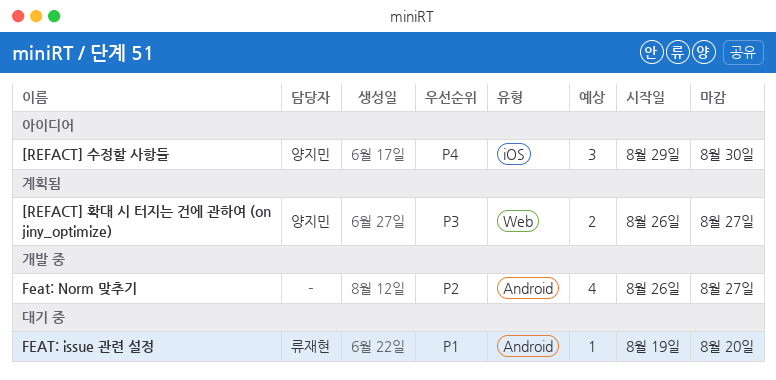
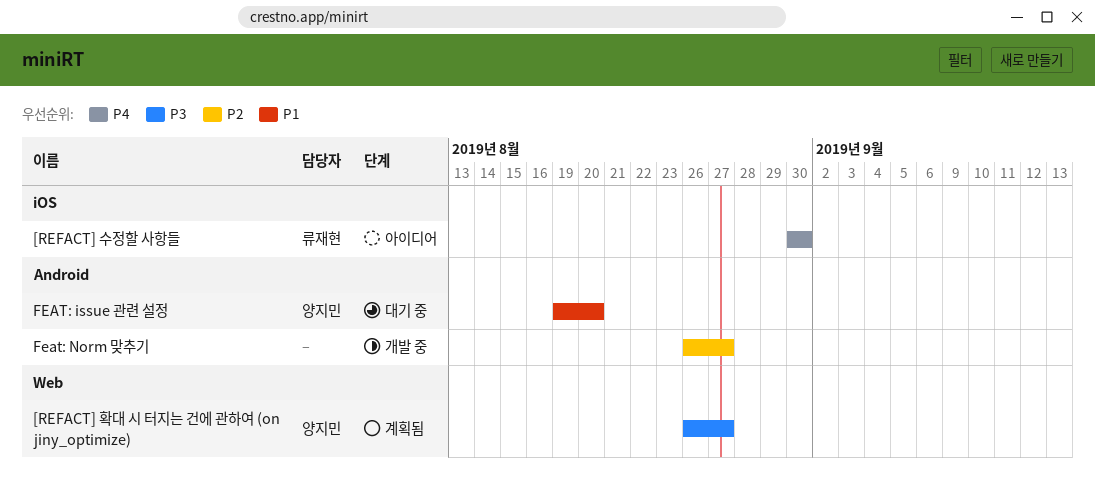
[REFACT] 수정할 사항들, owner: 양지민 -> 류재현
[REFACT] 수정할 사항들, start: Aug 29 -> Aug 30
FEAT: issue 관련 설정, owner: 류재현 -> 양지민

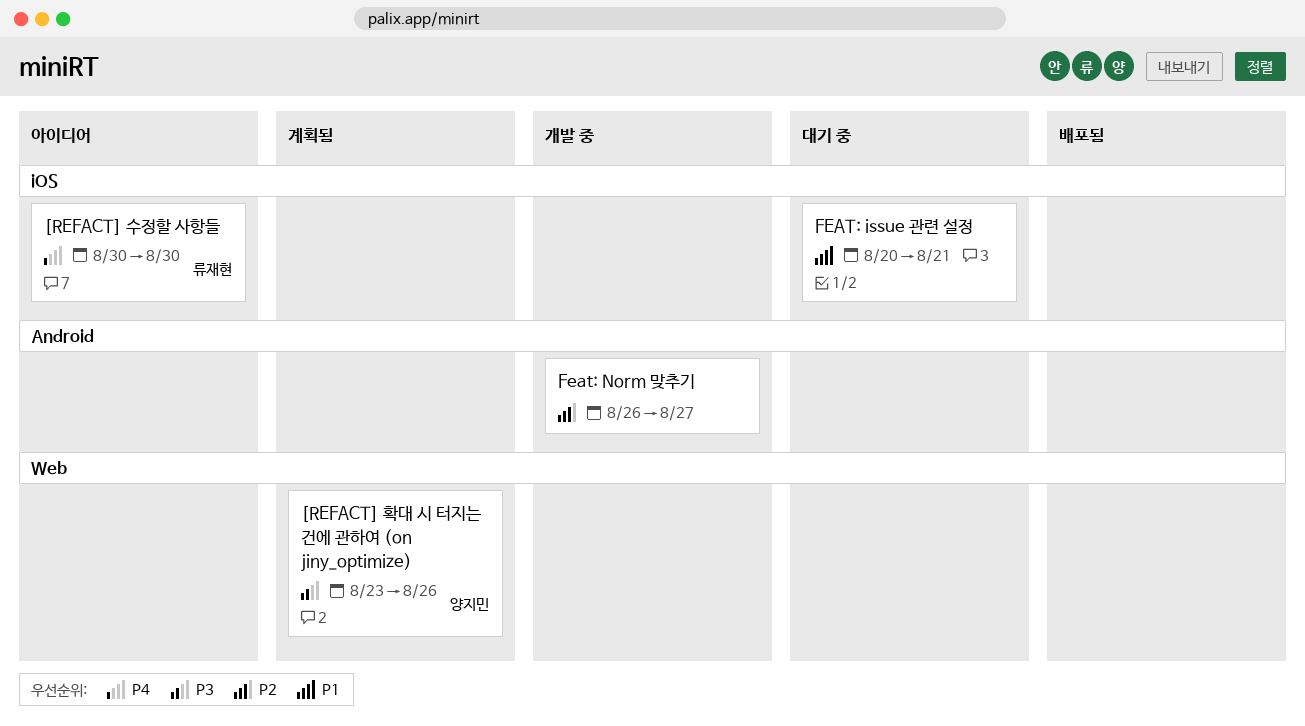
[REFACT] 확대 시 터지는 건에 관하여 (on jiny_optimize), start: Aug 26 -> Aug 23
[REFACT] 확대 시 터지는 건에 관하여 (on jiny_optimize), due: Aug 27 -> Aug 26
FEAT: issue 관련 설정, owner: 양지민 -> none
FEAT: issue 관련 설정, label: Android -> iOS
FEAT: issue 관련 설정, start: Aug 19 -> Aug 20
FEAT: issue 관련 설정, due: Aug 20 -> Aug 21

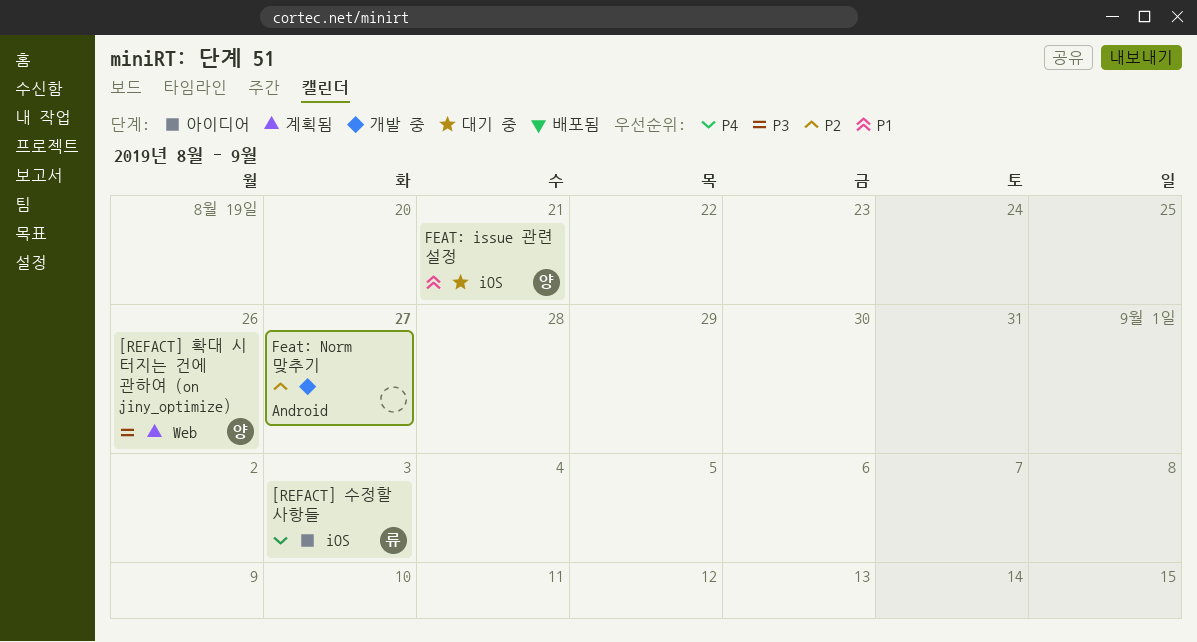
[REFACT] 수정할 사항들, due: Aug 30 -> Sep 3
FEAT: issue 관련 설정, owner: none -> 양지민

